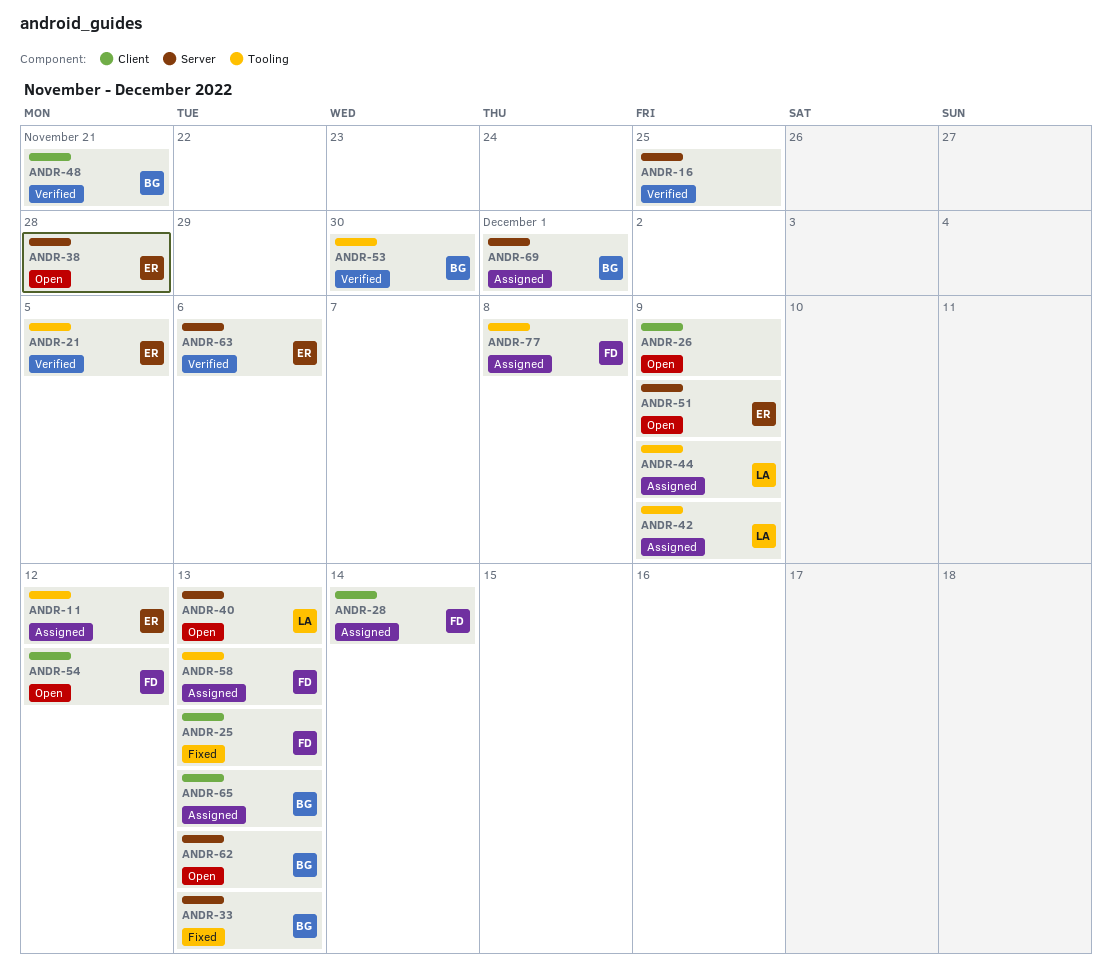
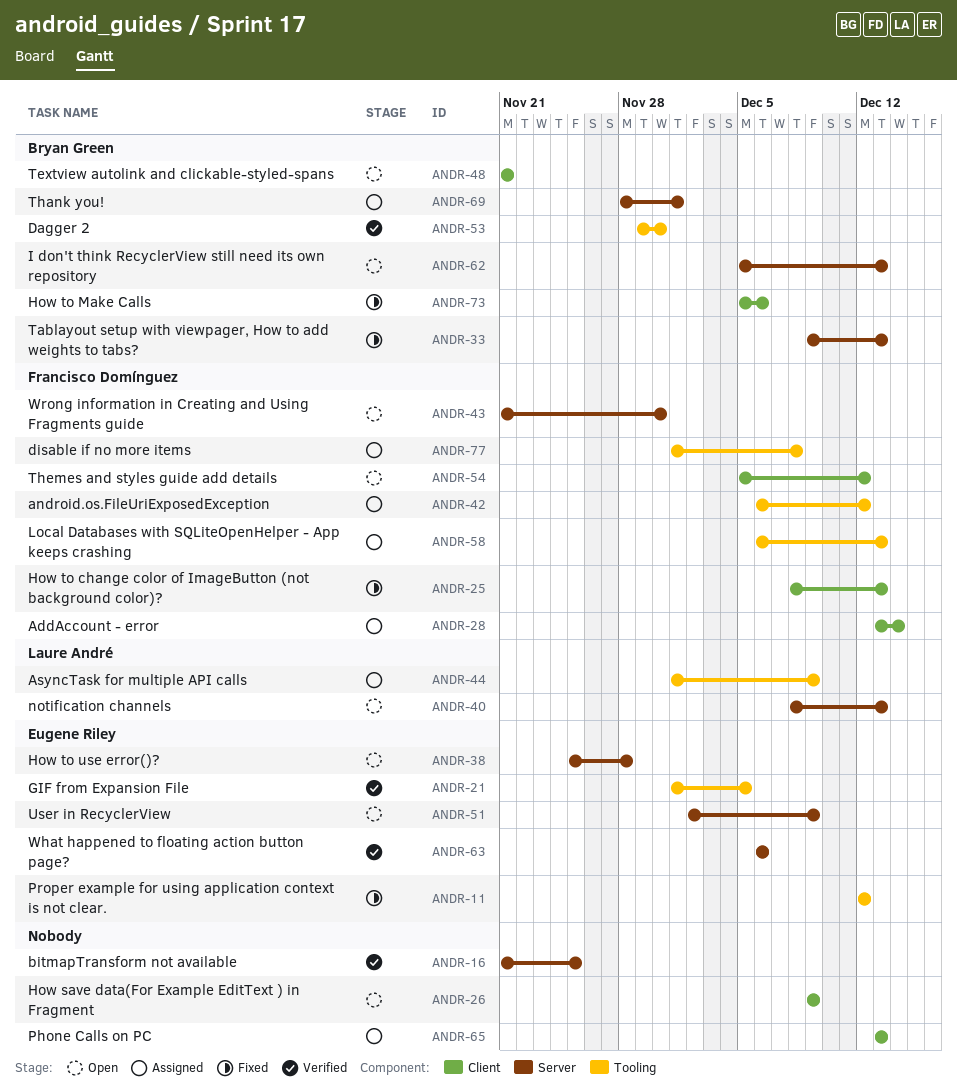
ANDR-11, status: Assigned -> Fixed
ANDR-42, owner: Laure André -> Francisco Domínguez
ANDR-42, due: Dec 9 -> Dec 12
ANDR-43: none -> present
ANDR-48, status: Verified -> Open
ANDR-65, owner: Bryan Green -> none
ANDR-73: none -> present

